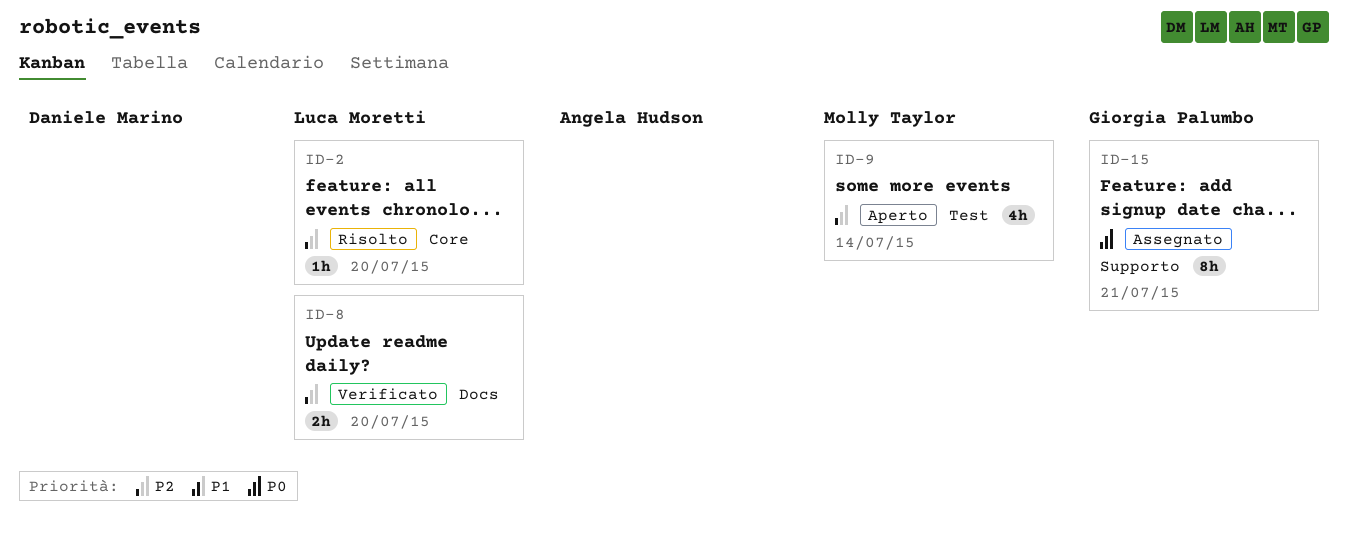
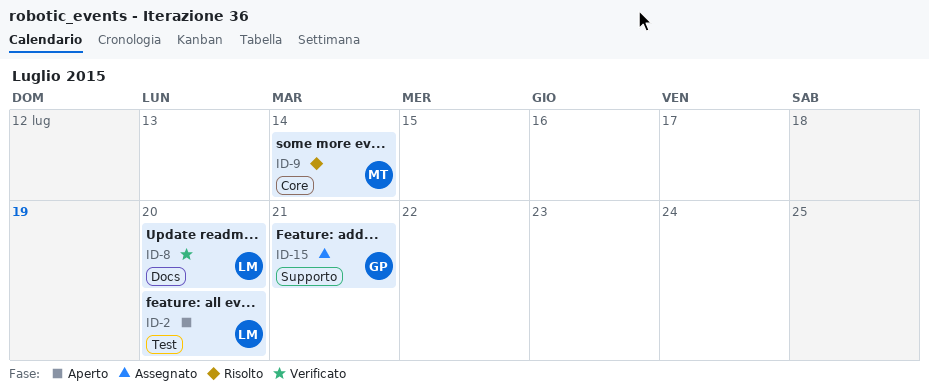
ID-2, status: Risolto -> Aperto
ID-2, label: Core -> Test
ID-9, status: Aperto -> Risolto
ID-9, label: Test -> Core

